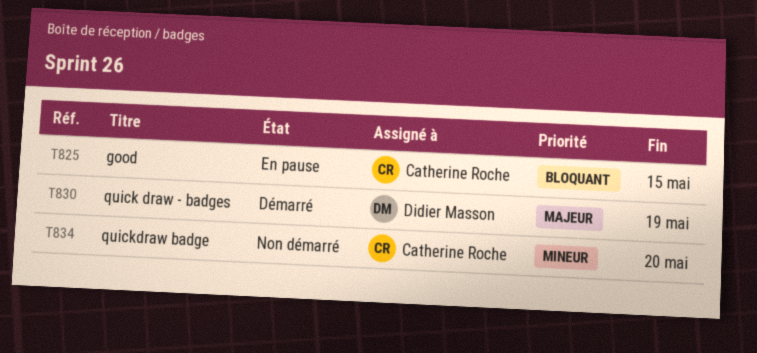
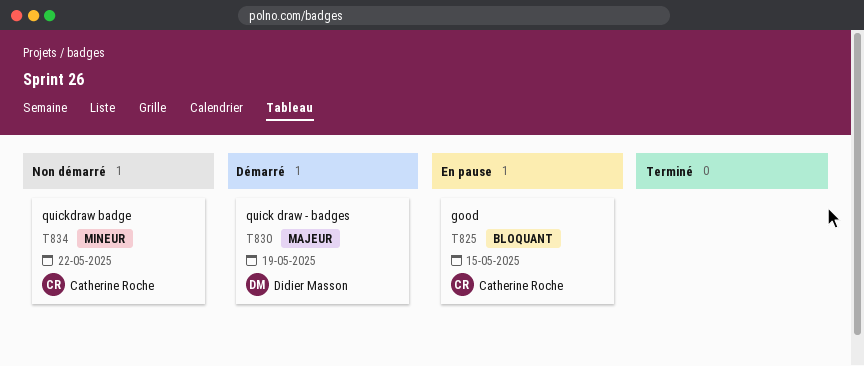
T834, due: May 20 -> May 22

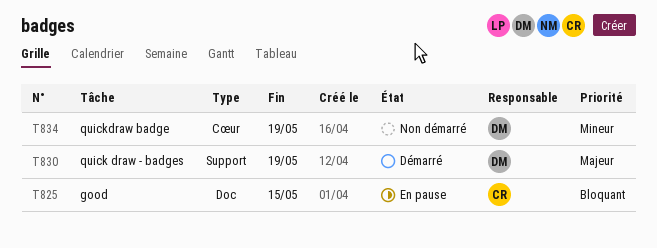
T834, owner: Catherine Roche -> Didier Masson
T834, due: May 22 -> May 19

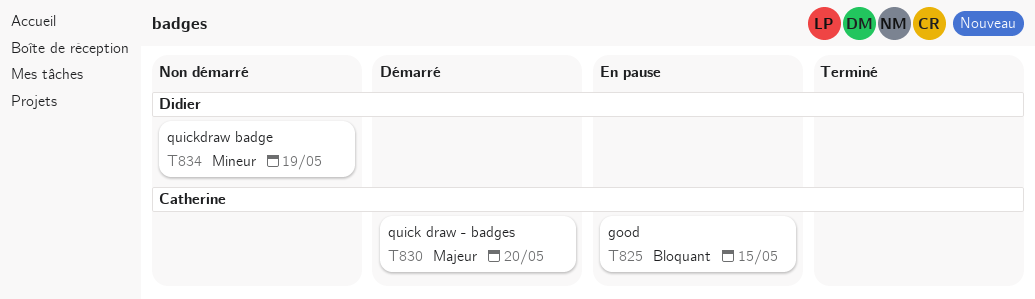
T830, owner: Didier -> Catherine
T830, due: May 19 -> May 20

